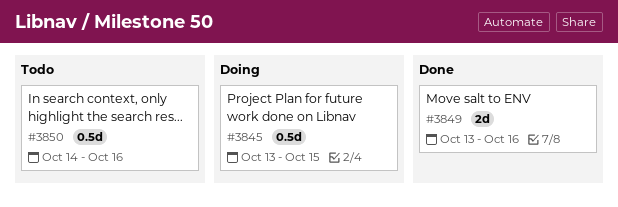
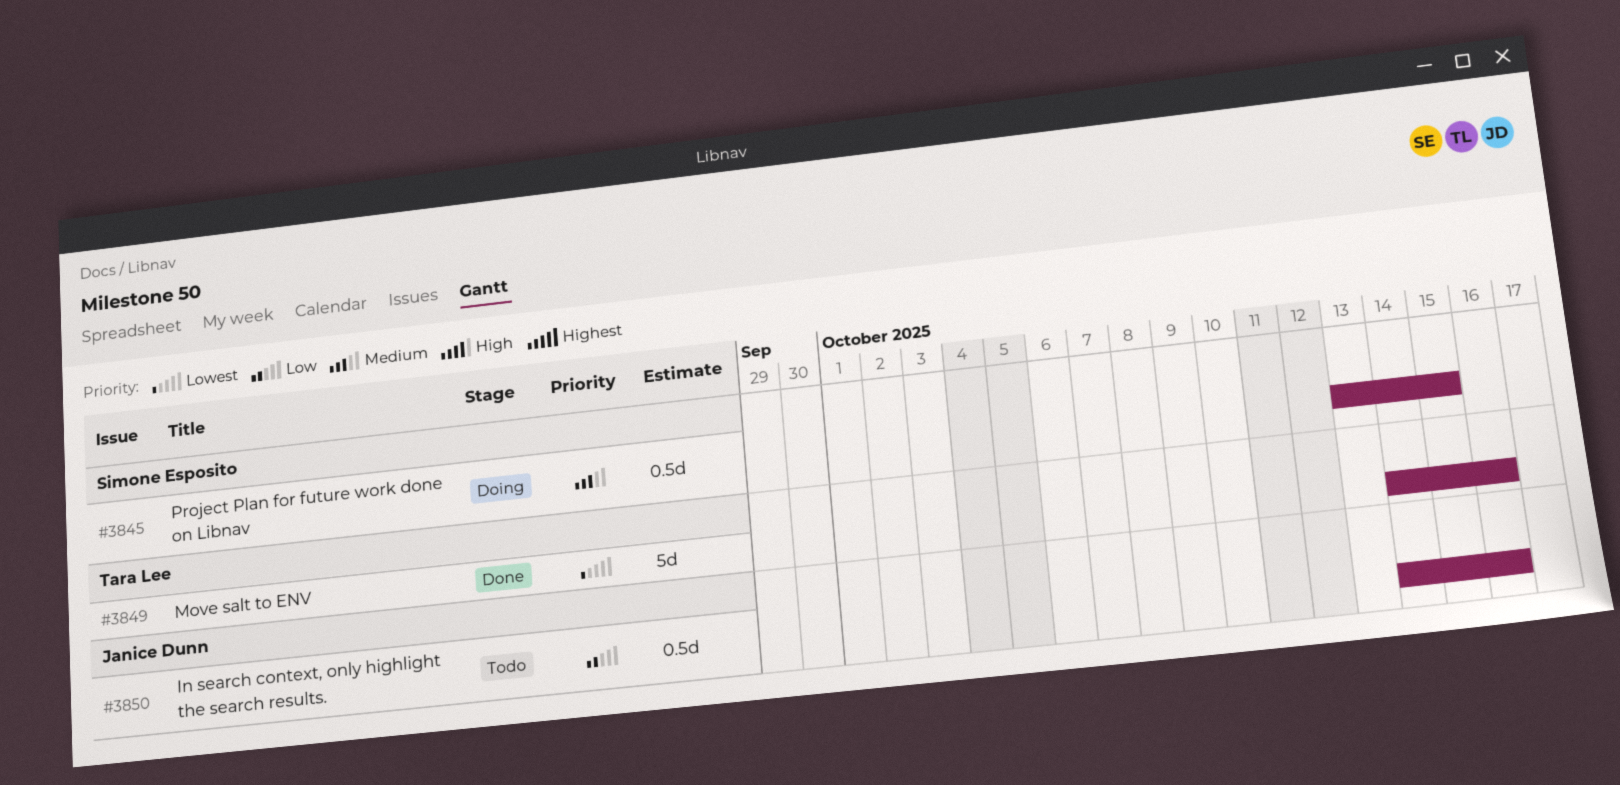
#3849, estimate: 2d -> 5d
#3849, start: Oct 13 -> Oct 14

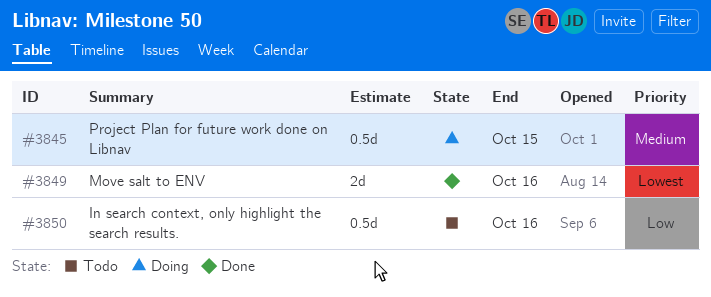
#3849, estimate: 5d -> 2d

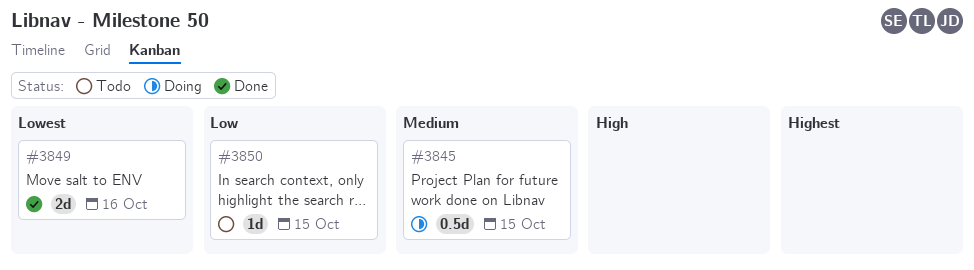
#3850, estimate: 0.5d -> 1d
#3850, due: Oct 16 -> Oct 15

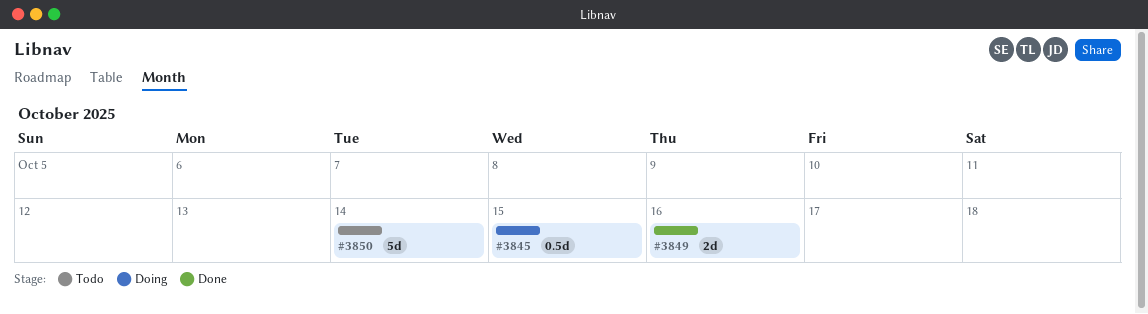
#3850, estimate: 1d -> 5d
#3850, due: Oct 15 -> Oct 14

